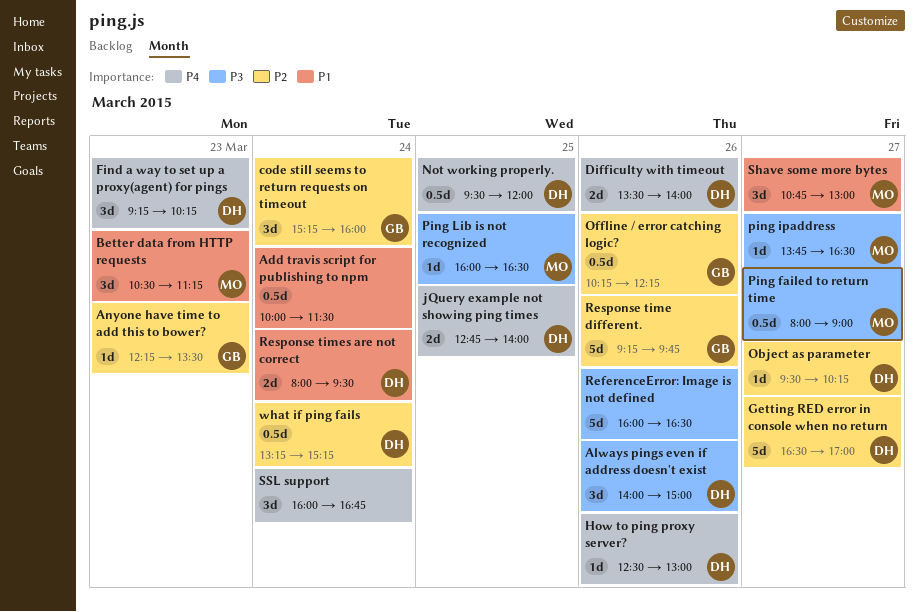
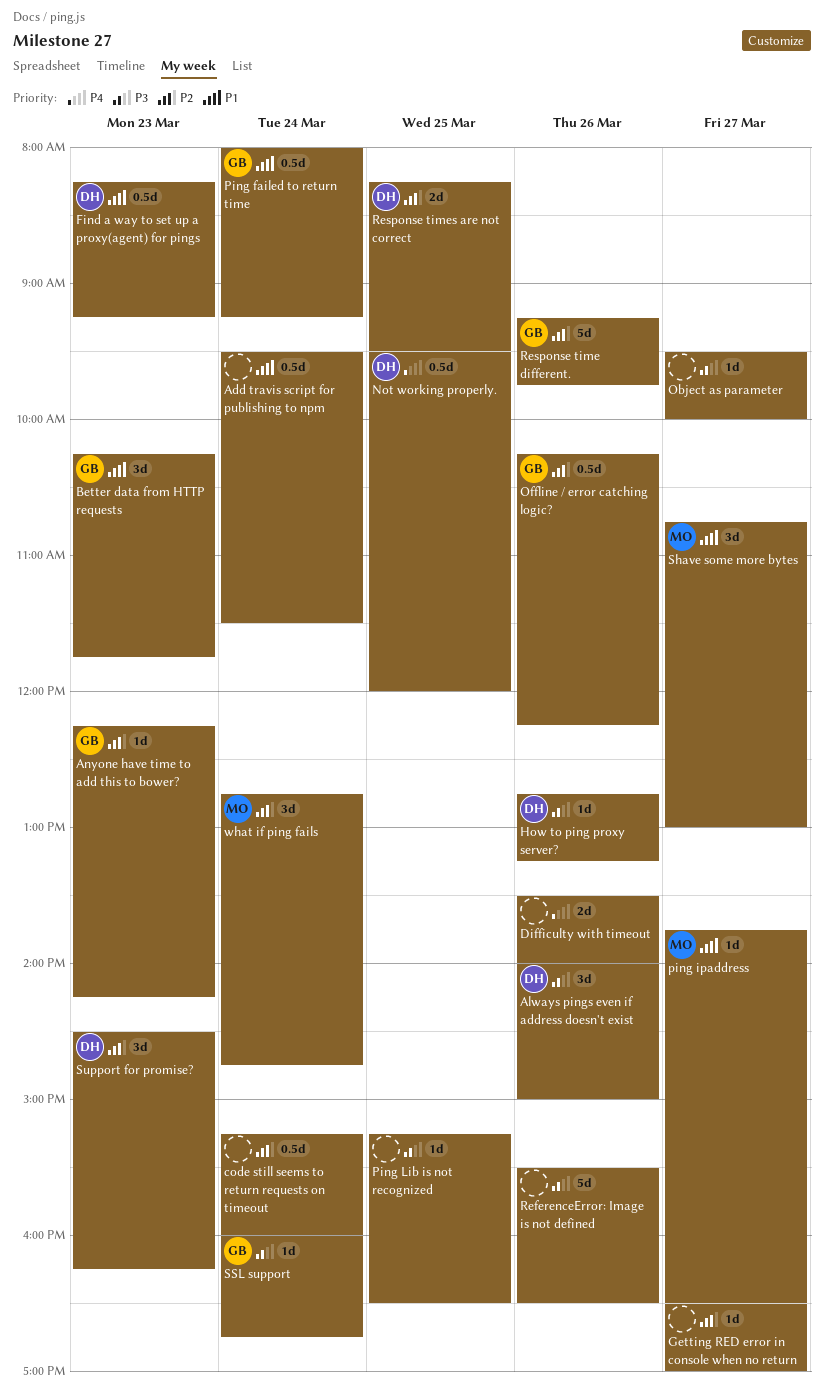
Add travis script for publishing to npm, begins: 10:00 -> 09:30
Anyone have time to add this to bower?, ends: 13:30 -> 14:15
Better data from HTTP requests, owner: MO -> GB
Better data from HTTP requests, begins: 10:30 -> 10:15
Better data from HTTP requests, ends: 11:15 -> 11:45
code still seems to return requests on timeout, owner: GB -> none
code still seems to return requests on timeout, estimate: 3d -> 0.5d
Difficulty with timeout, owner: DH -> none
Find a way to set up a proxy(agent) for pings, priority: P4 -> P1
Find a way to set up a proxy(agent) for pings, estimate: 3d -> 0.5d
Find a way to set up a proxy(agent) for pings, begins: 09:15 -> 08:15
Find a way to set up a proxy(agent) for pings, ends: 10:15 -> 09:15
Getting RED error in console when no return, owner: DH -> none
Getting RED error in console when no return, estimate: 5d -> 1d
How to ping proxy server?, priority: P4 -> P3
How to ping proxy server?, begins: 12:30 -> 12:45
How to ping proxy server?, ends: 13:00 -> 13:15
jQuery example not showing ping times: present -> none
Object as parameter, owner: DH -> none
Object as parameter, priority: P2 -> P3
Object as parameter, ends: 10:15 -> 10:00
Ping failed to return time, owner: MO -> GB
Ping failed to return time, priority: P3 -> P1
Ping failed to return time, day: Mar 27 -> Mar 24
Ping failed to return time, ends: 09:00 -> 09:15
ping ipaddress, priority: P3 -> P1
Ping Lib is not recognized, owner: MO -> none
Ping Lib is not recognized, begins: 16:00 -> 15:15
ReferenceError: Image is not defined, begins: 16:00 -> 15:30
Response times are not correct, priority: P1 -> P2
Response times are not correct, day: Mar 24 -> Mar 25
Response times are not correct, begins: 08:00 -> 08:15
SSL support, owner: none -> GB
SSL support, priority: P4 -> P3
SSL support, estimate: 3d -> 1d
Support for promise?: none -> present
what if ping fails, owner: DH -> MO
what if ping fails, estimate: 0.5d -> 3d
what if ping fails, begins: 13:15 -> 12:45
what if ping fails, ends: 15:15 -> 14:45

